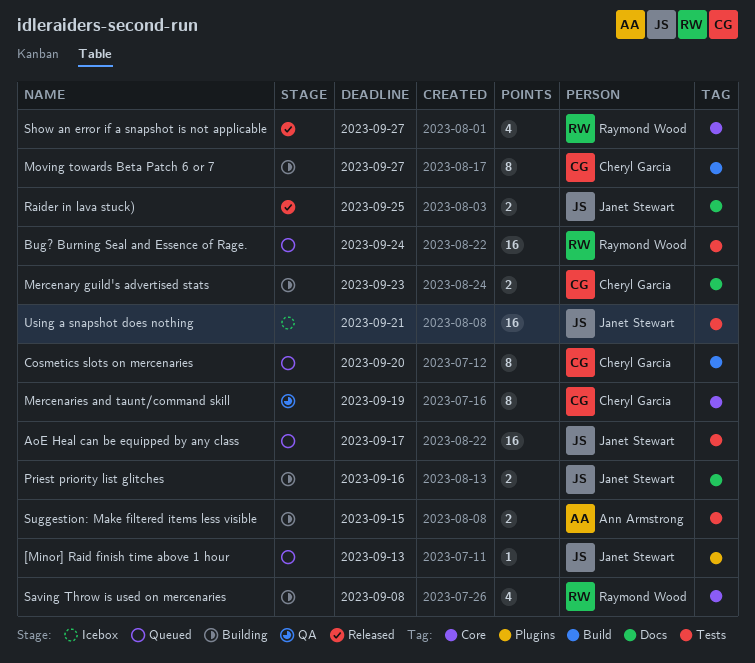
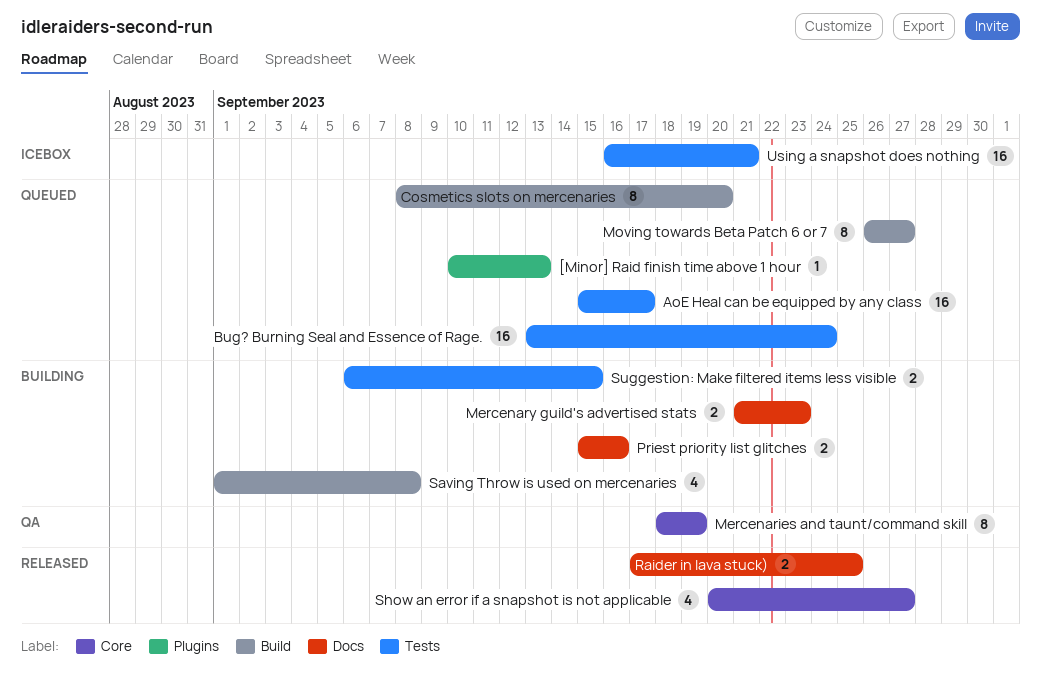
Moving towards Beta Patch 6 or 7, status: Building -> Queued
Saving Throw is used on mercenaries, label: Core -> Build

